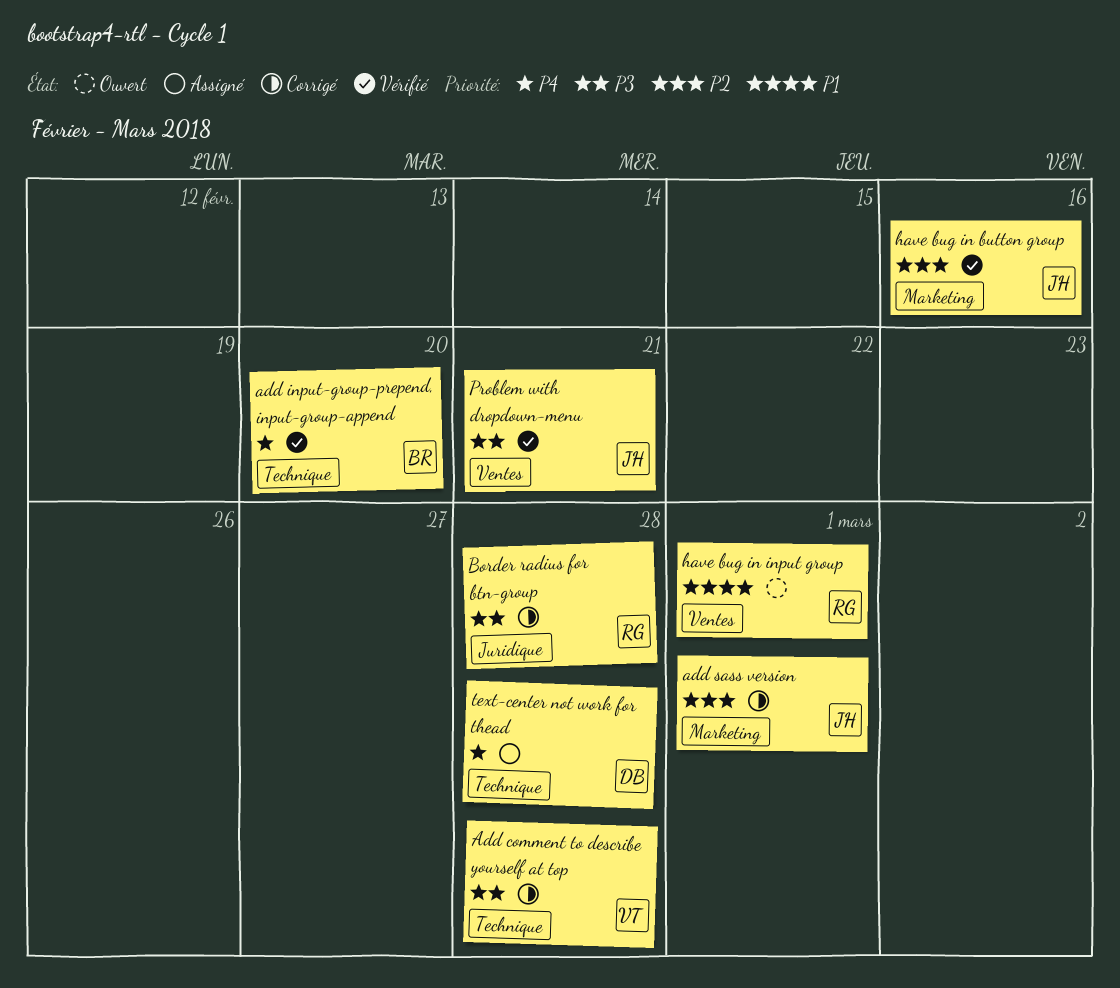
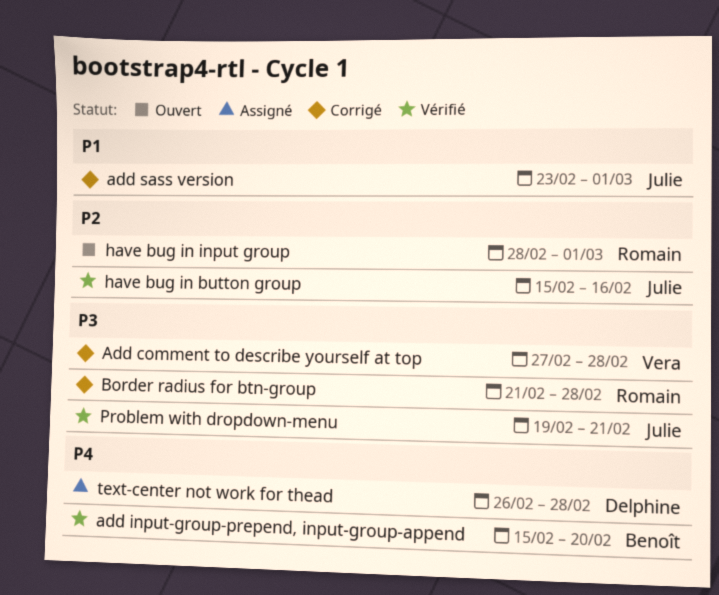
add sass version, priority: P2 -> P1
have bug in input group, priority: P1 -> P2

